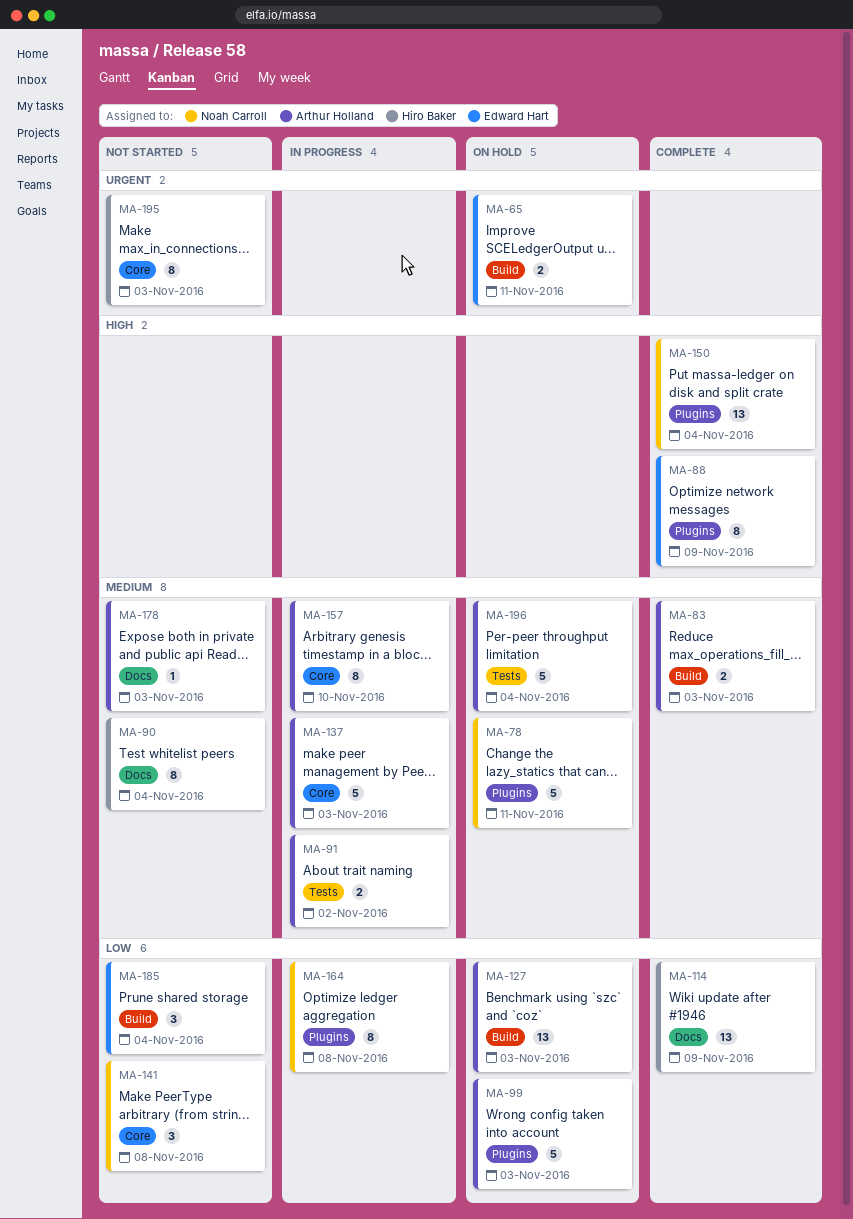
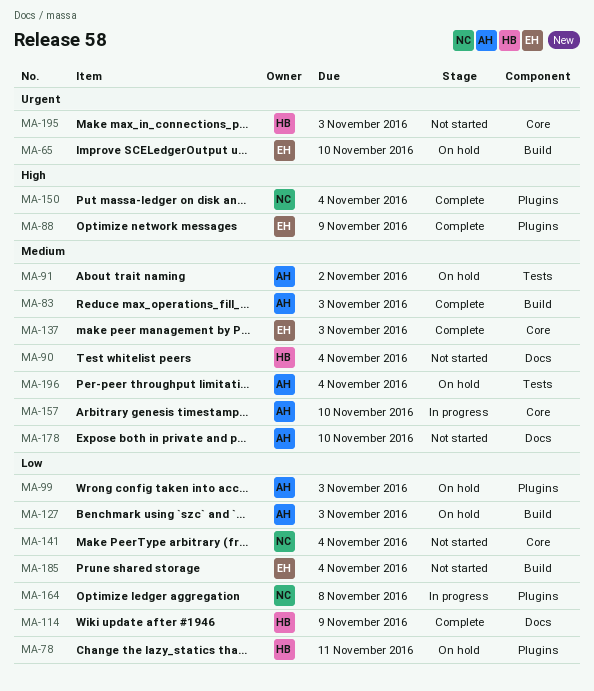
MA-65, due: Nov 11 -> Nov 10
MA-78, owner: Noah Carroll -> Hiro Baker
MA-78, priority: Medium -> Low
MA-91, status: In progress -> On hold
MA-137, status: In progress -> Complete
MA-137, owner: Arthur Holland -> Edward Hart
MA-141, due: Nov 8 -> Nov 4
MA-178, due: Nov 3 -> Nov 10

